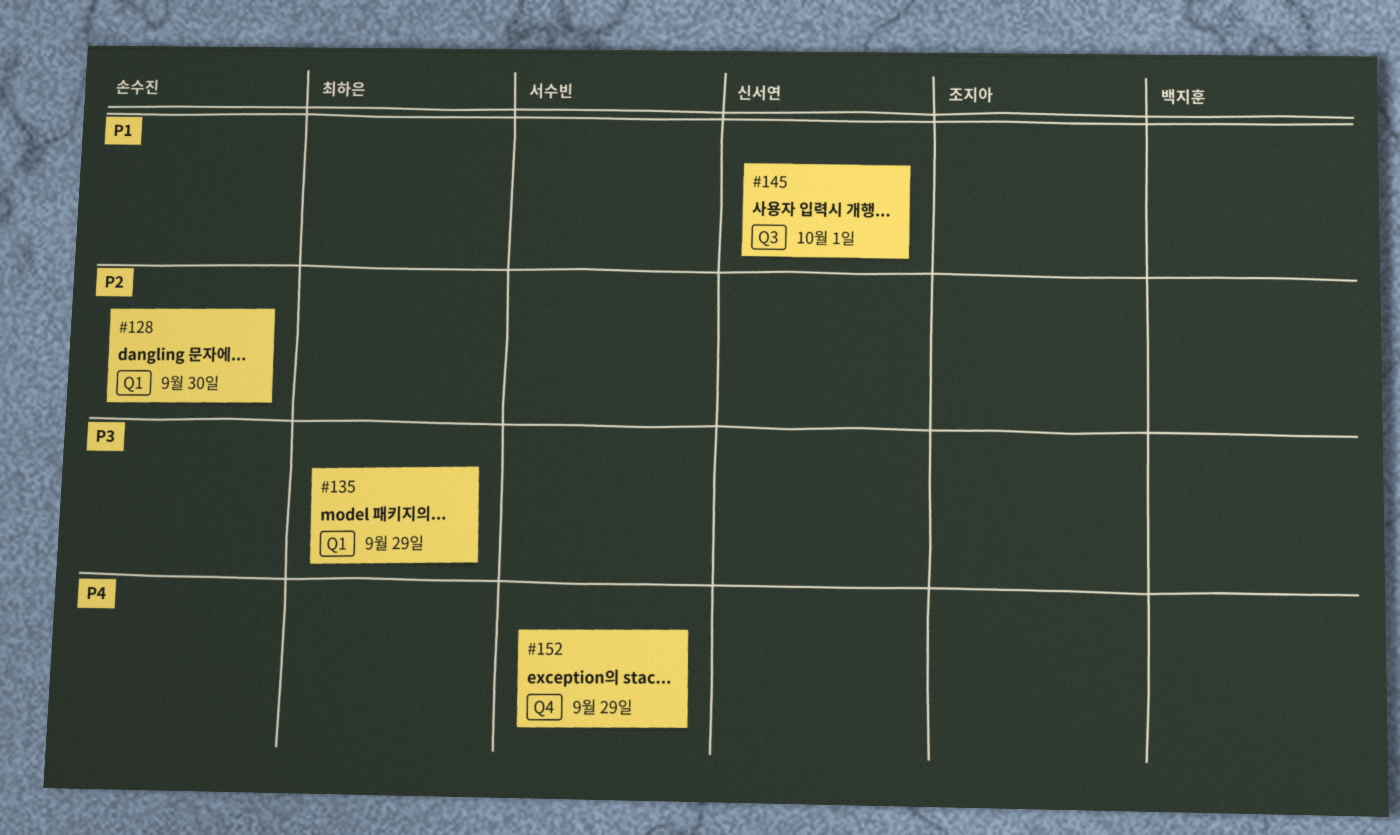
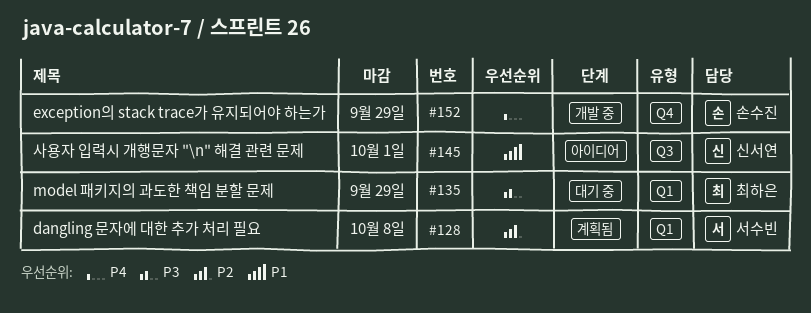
#128, owner: 손수진 -> 서수빈
#128, due: Sep 30 -> Oct 8
#152, owner: 서수빈 -> 손수진

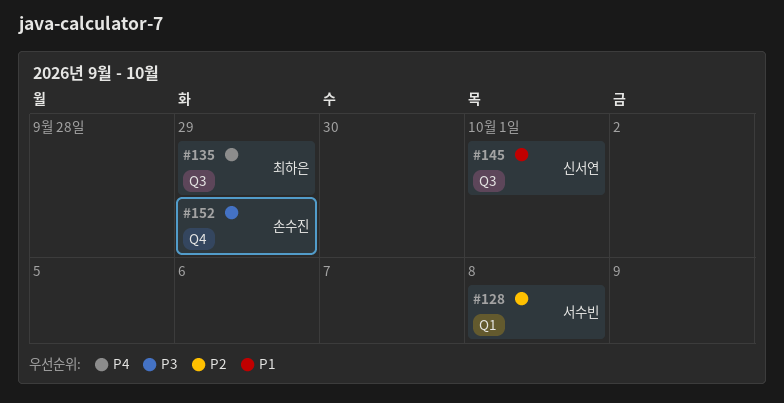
#135, priority: P3 -> P4
#135, label: Q1 -> Q3
#152, priority: P4 -> P3

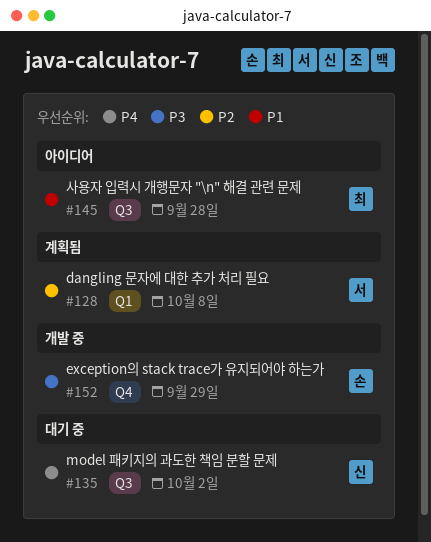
#135, owner: 최하은 -> 신서연
#135, due: Sep 29 -> Oct 2
#145, owner: 신서연 -> 최하은
#145, due: Oct 1 -> Sep 28

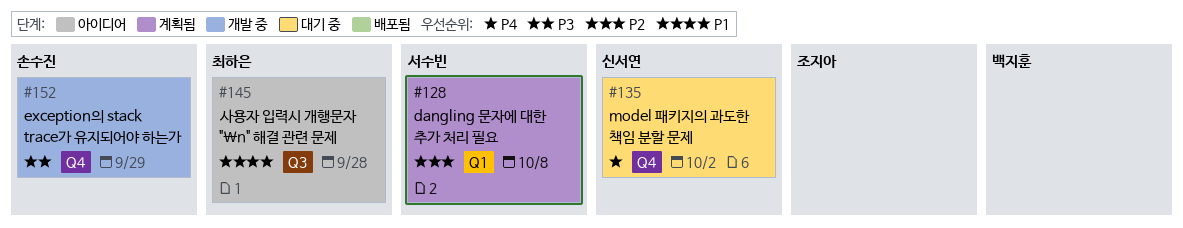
#135, label: Q3 -> Q4

